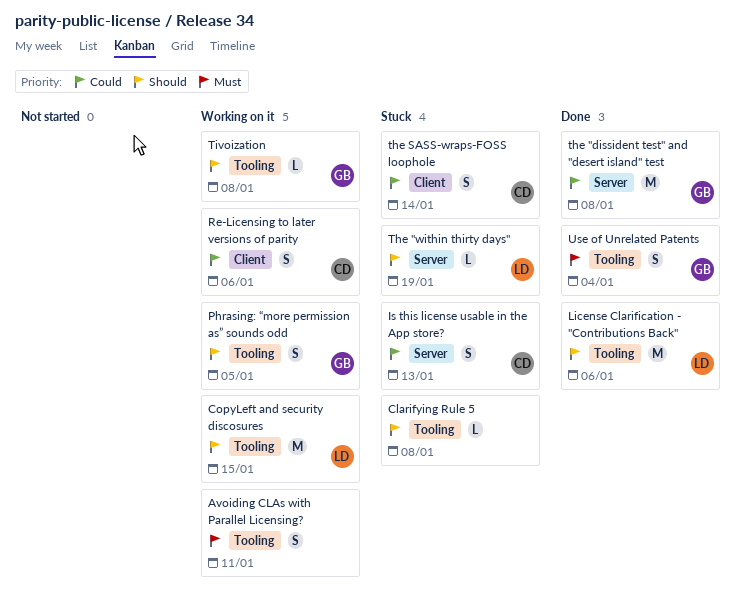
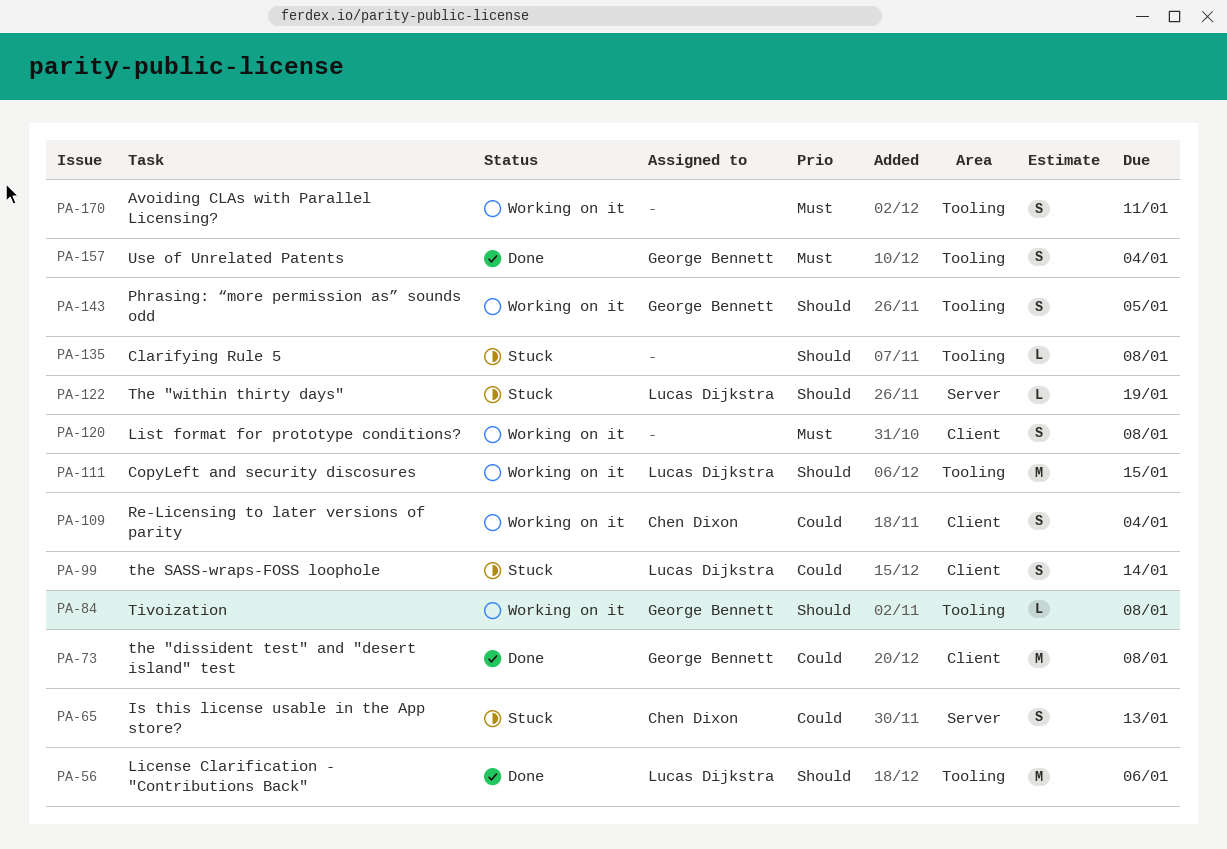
List format for prototype conditions?: none -> present
Re-Licensing to later versions of parity, due: Jan 6 -> Jan 4
the "dissident test" and "desert island" test, label: Server -> Client
the SASS-wraps-FOSS loophole, owner: Chen Dixon -> Lucas Dijkstra

